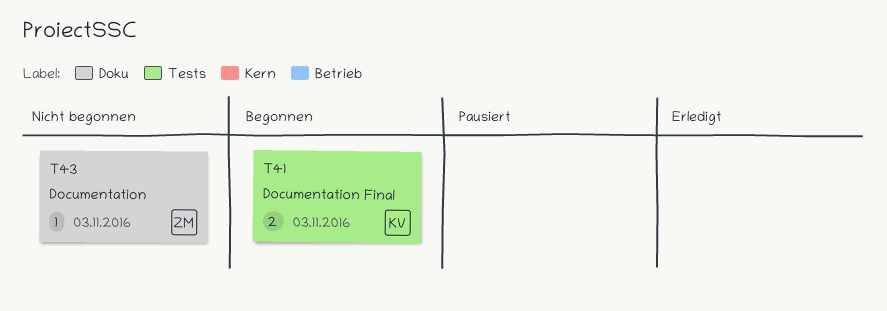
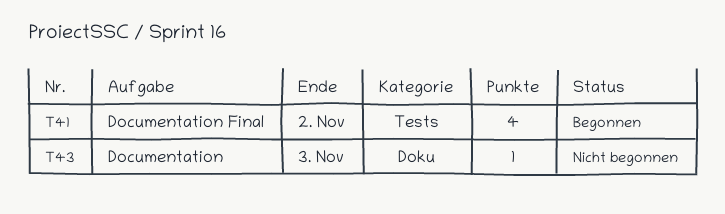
T41, estimate: 2 -> 4
T41, due: Nov 3 -> Nov 2

